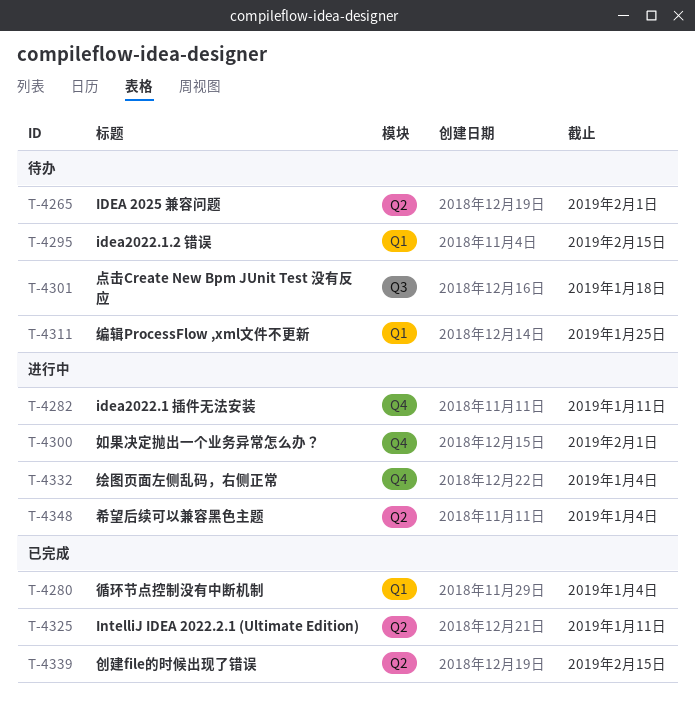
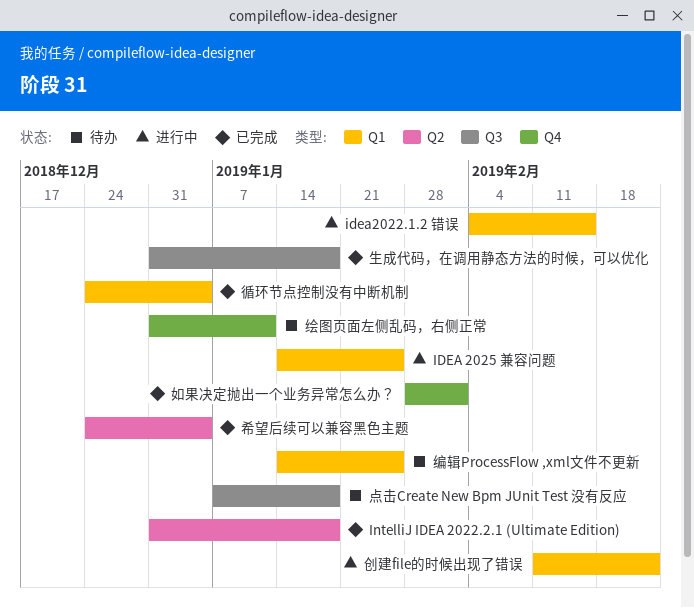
IDEA 2025 兼容问题, status: 待办 -> 进行中
IDEA 2025 兼容问题, label: Q2 -> Q1
IDEA 2025 兼容问题, due: Feb 1 -> Jan 25
idea2022.1 插件无法安装: present -> none
idea2022.1.2 错误, status: 待办 -> 进行中
IntelliJ IDEA 2022.2.1 (Ultimate Edition), due: Jan 11 -> Jan 18
创建file的时候出现了错误, status: 已完成 -> 进行中
创建file的时候出现了错误, label: Q2 -> Q1
创建file的时候出现了错误, due: Feb 15 -> Feb 22
如果决定抛出一个业务异常怎么办？, status: 进行中 -> 已完成
希望后续可以兼容黑色主题, status: 进行中 -> 已完成
生成代码，在调用静态方法的时候，可以优化: none -> present
绘图页面左侧乱码，右侧正常, status: 进行中 -> 待办
绘图页面左侧乱码，右侧正常, due: Jan 4 -> Jan 11

